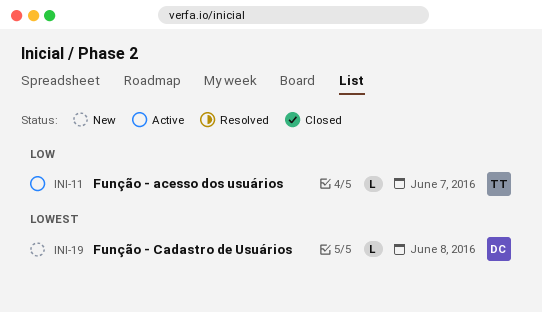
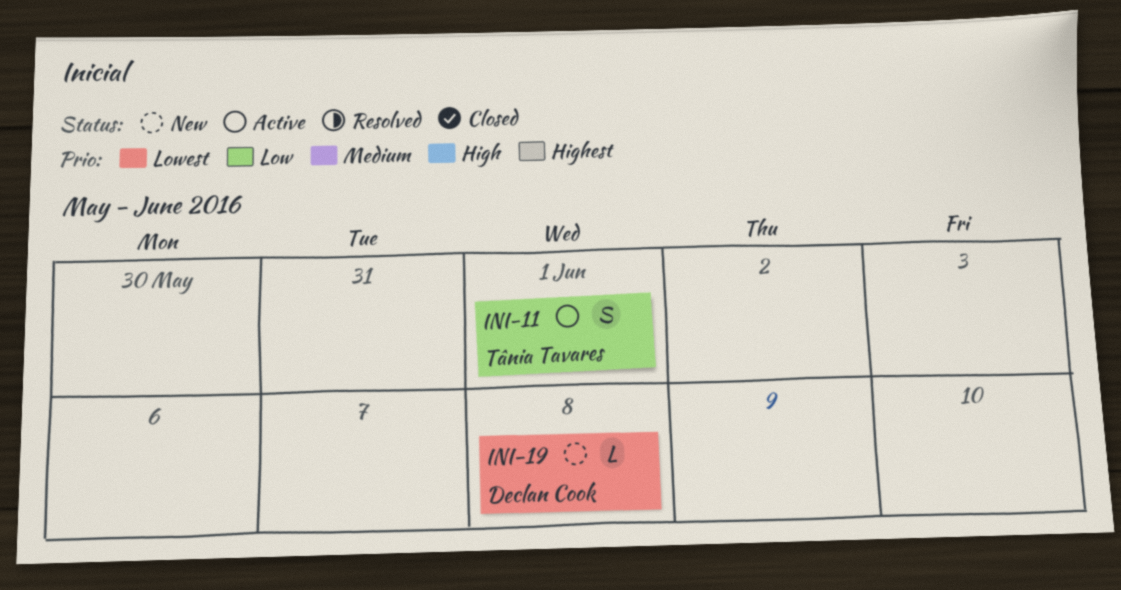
INI-11, estimate: L -> S
INI-11, due: Jun 7 -> Jun 1

